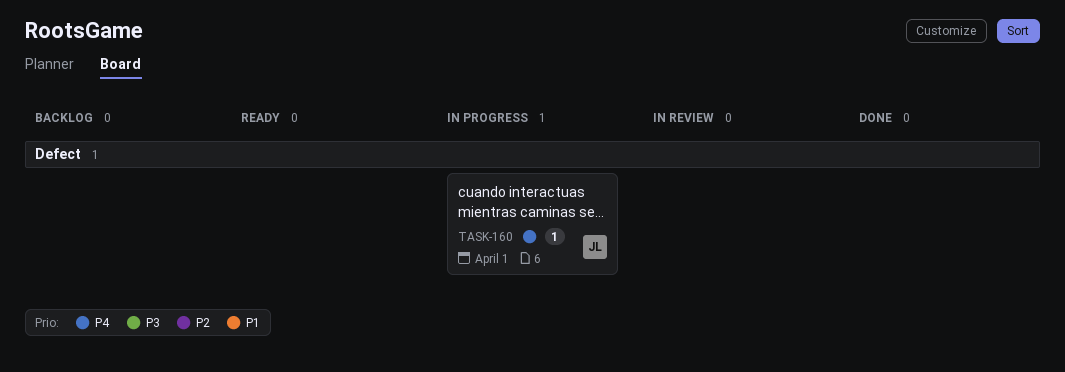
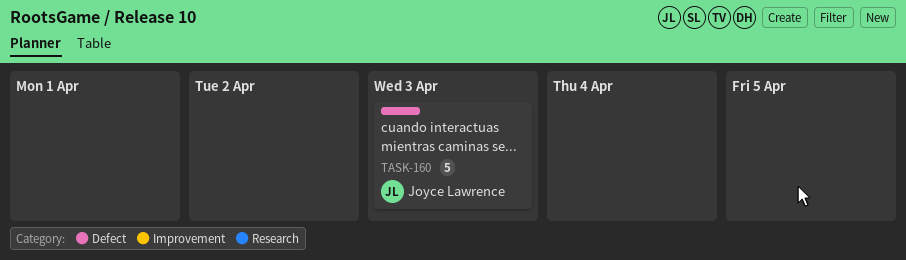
TASK-160, estimate: 1 -> 5
TASK-160, due: Apr 1 -> Apr 3

